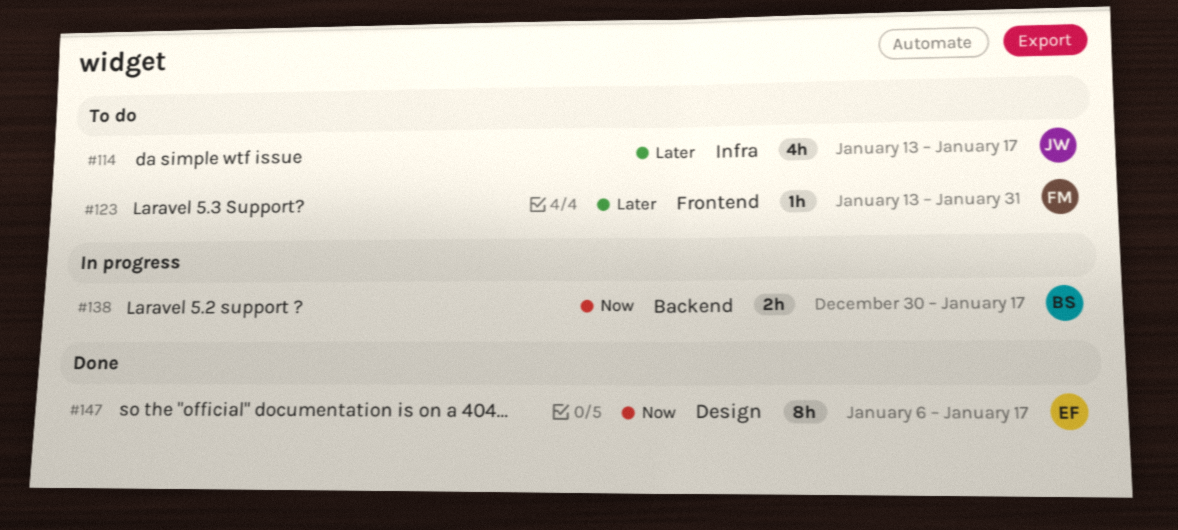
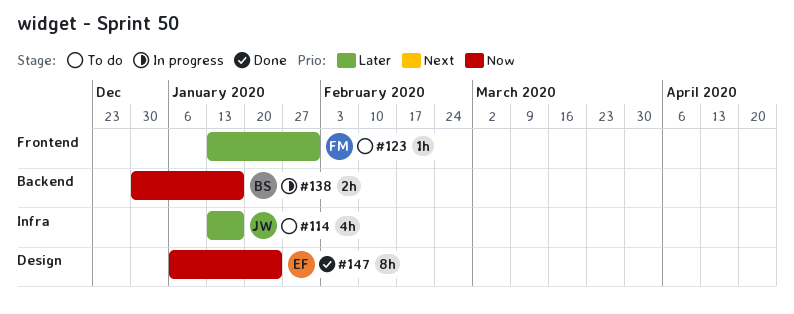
#147, due: Jan 17 -> Jan 24

